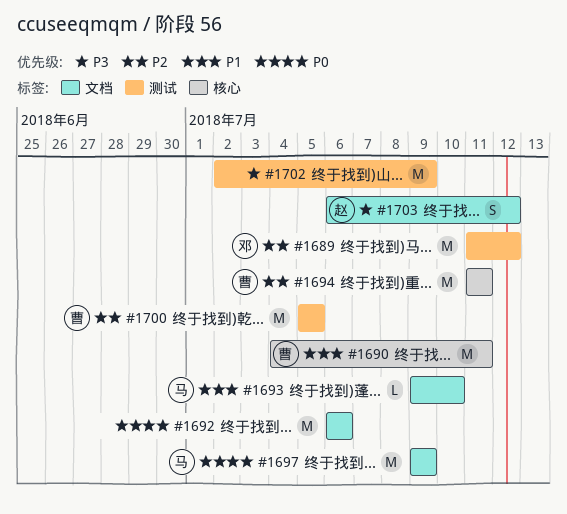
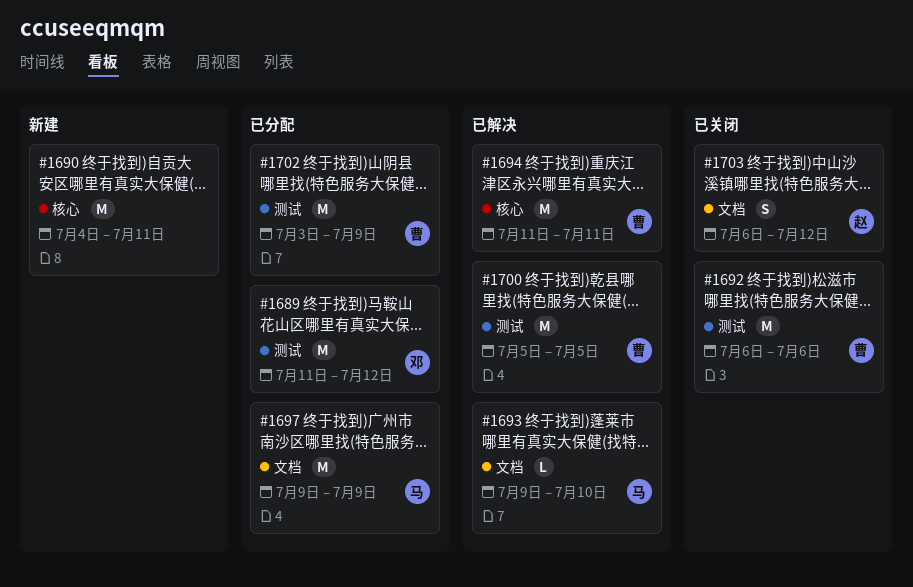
#1690, owner: 曹 -> none
#1692, owner: none -> 曹
#1692, label: 文档 -> 测试
#1702, owner: none -> 曹
#1702, start: Jul 2 -> Jul 3

